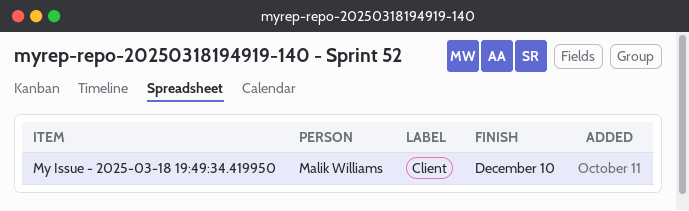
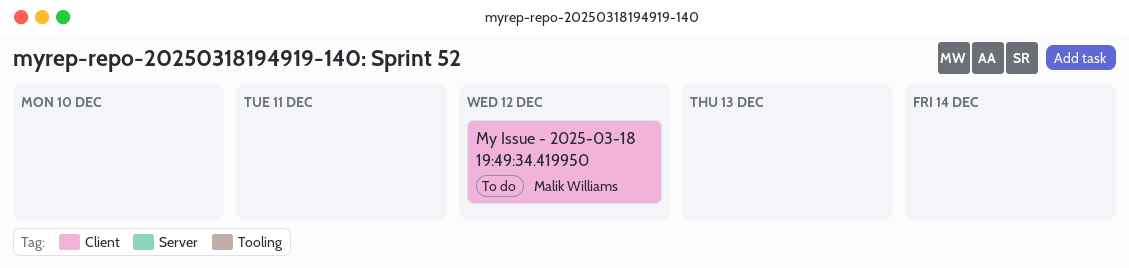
My Issue - 2025-03-18 19:49:34.419950, due: Dec 10 -> Dec 12

